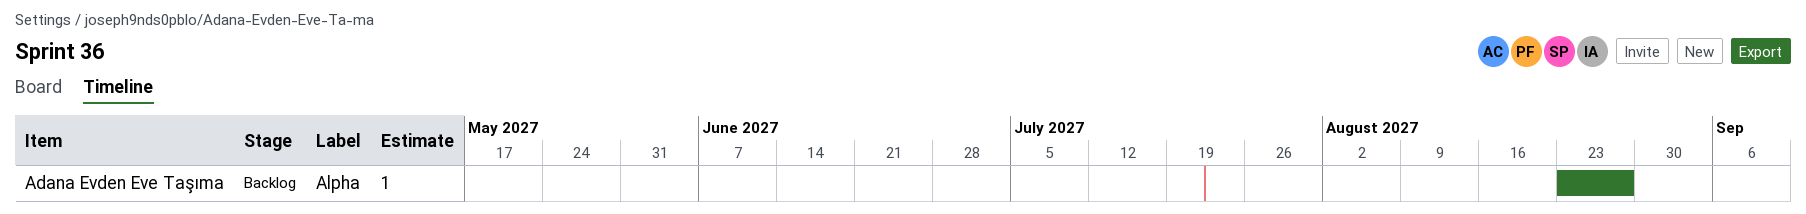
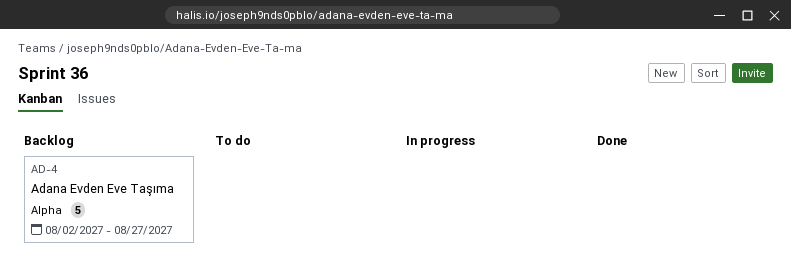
Adana Evden Eve Taşıma, estimate: 1 -> 5
Adana Evden Eve Taşıma, start: Aug 23 -> Aug 2

